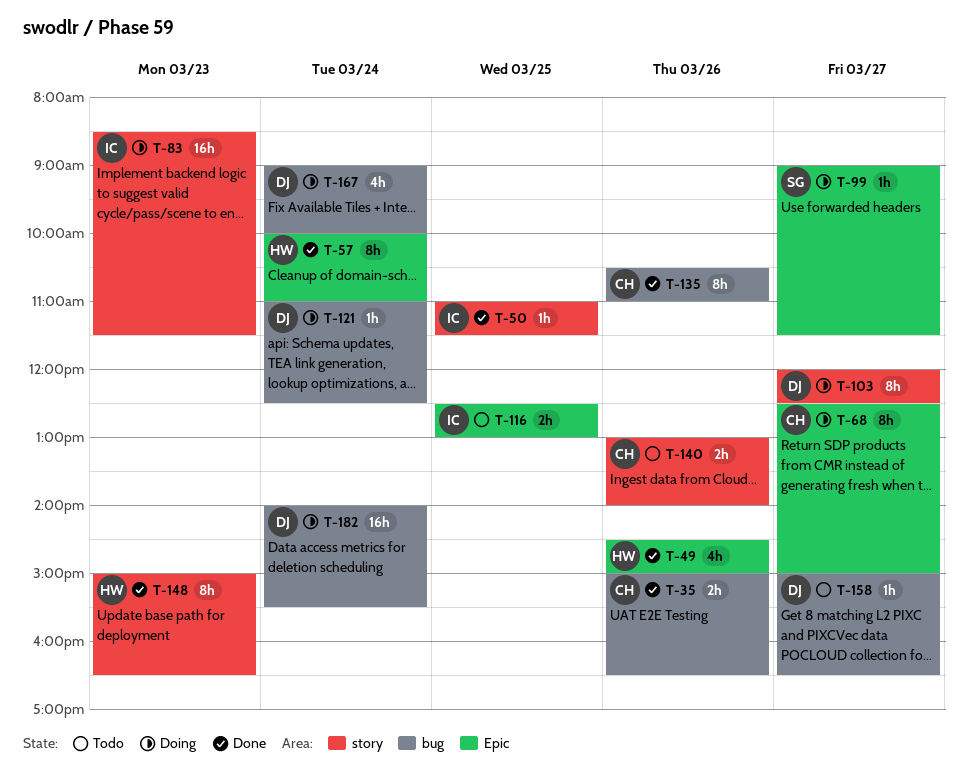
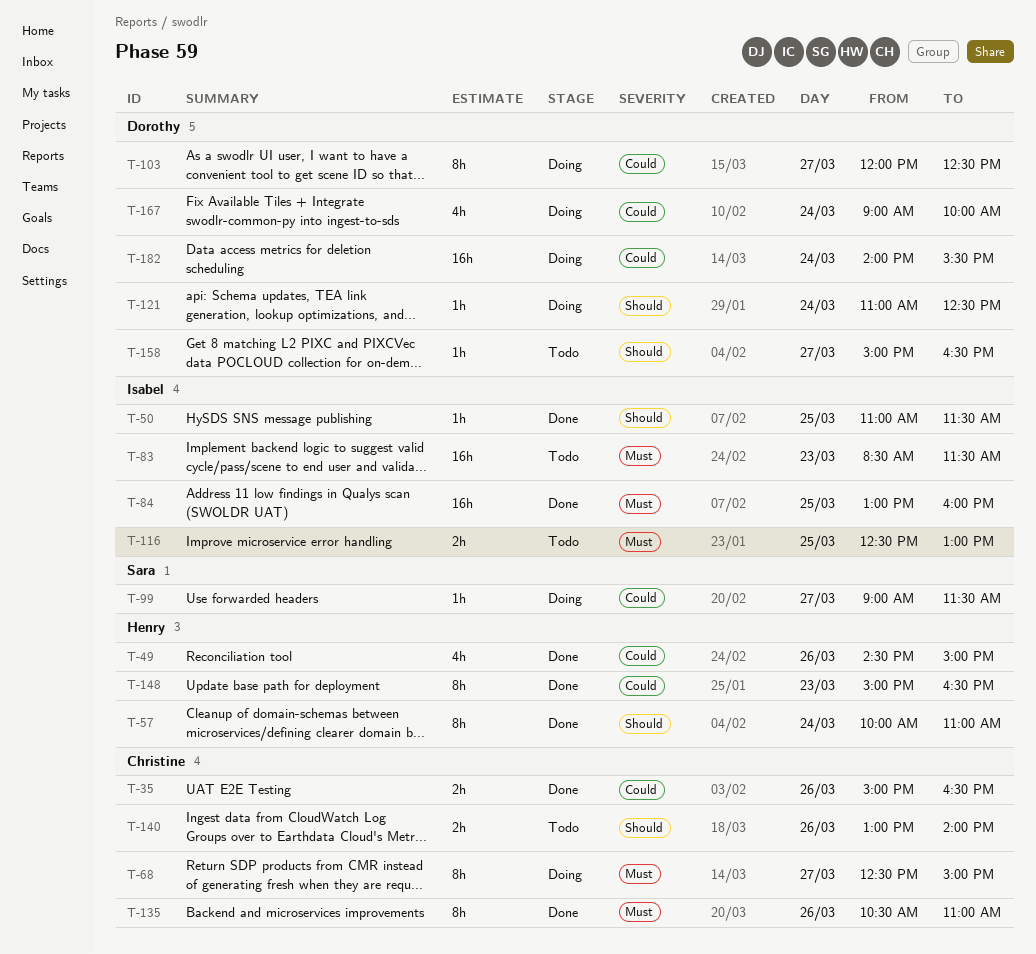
T-83, status: Doing -> Todo
T-84: none -> present

